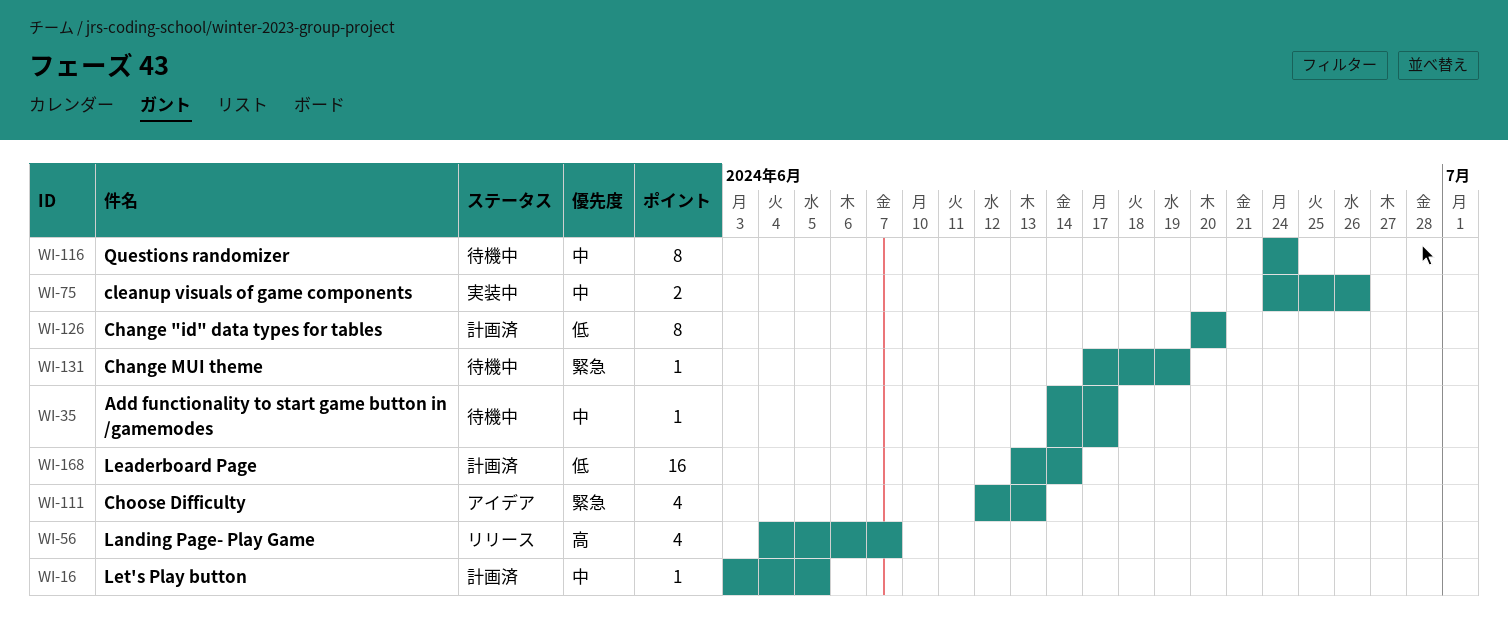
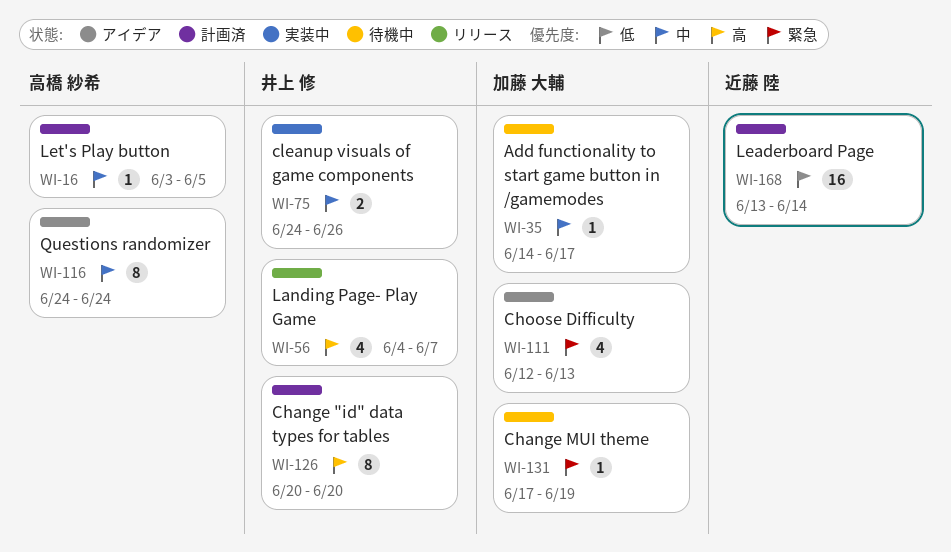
WI-116, status: 待機中 -> アイデア
WI-126, priority: 低 -> 高

